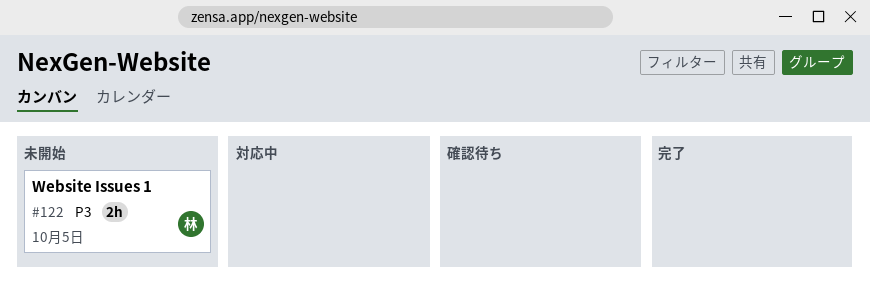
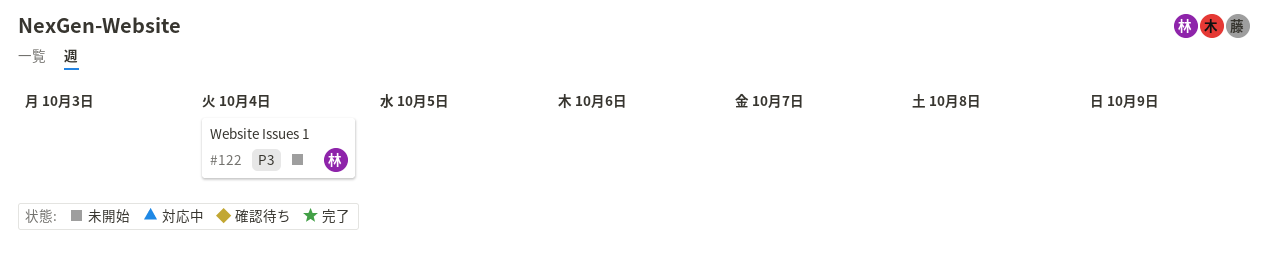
#122, due: Oct 5 -> Oct 4

